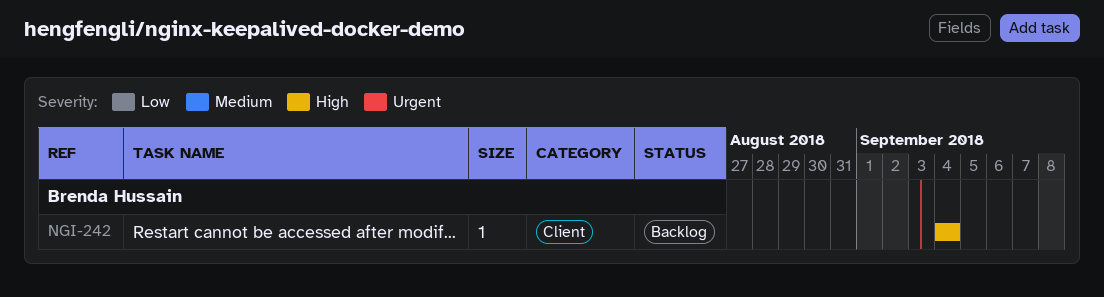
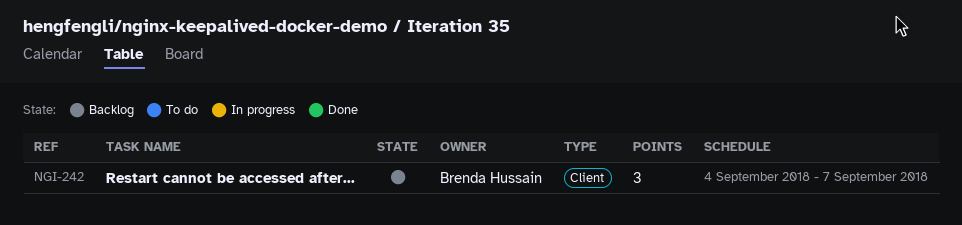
NGI-242, estimate: 1 -> 3
NGI-242, due: Sep 4 -> Sep 7

